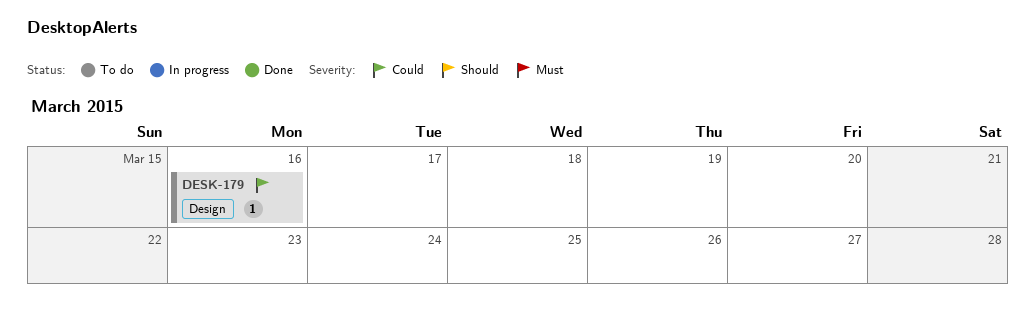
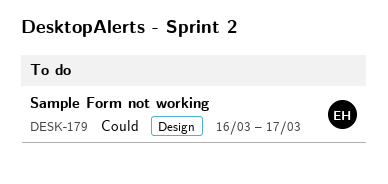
DESK-179, due: Mar 16 -> Mar 17

